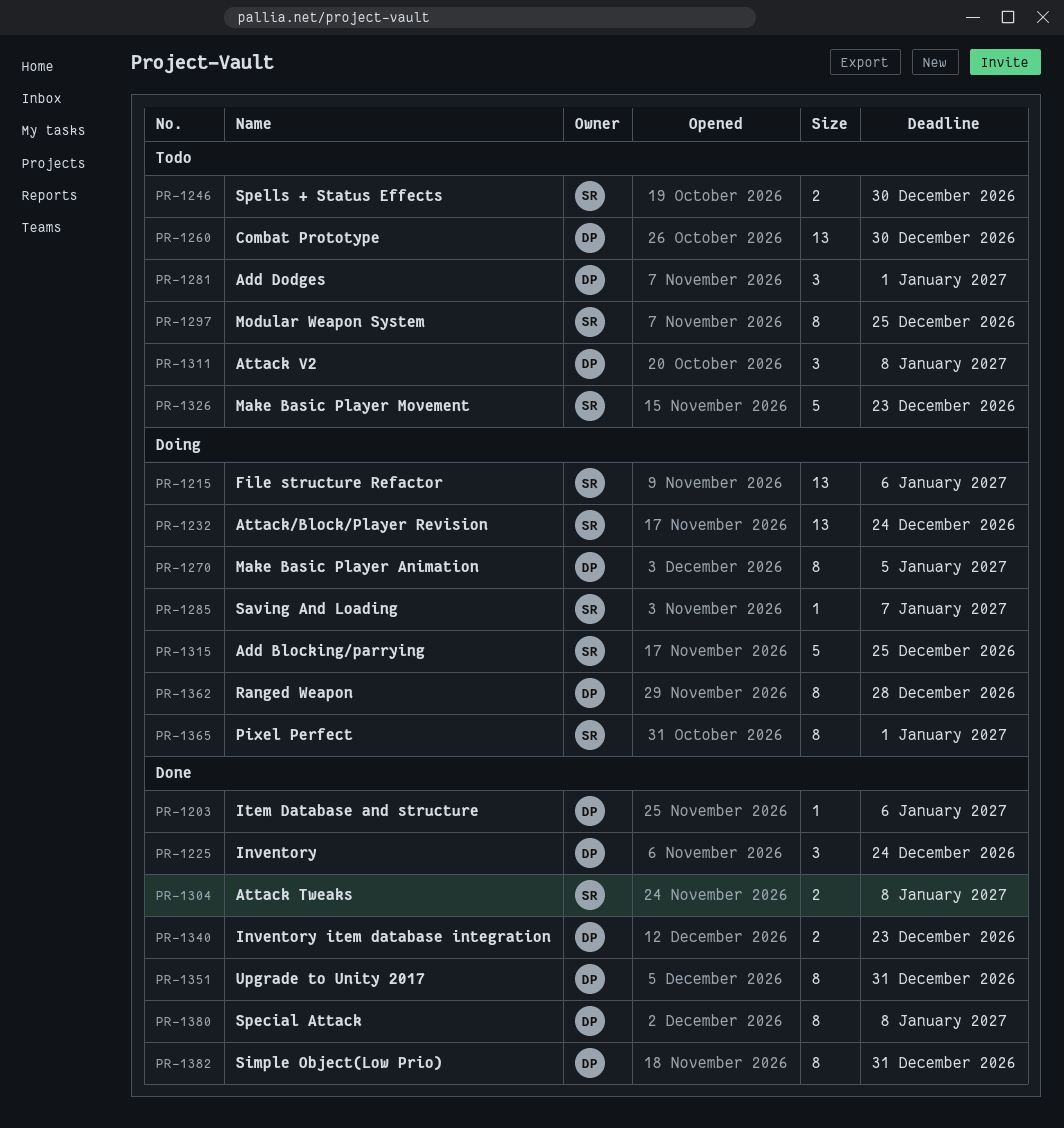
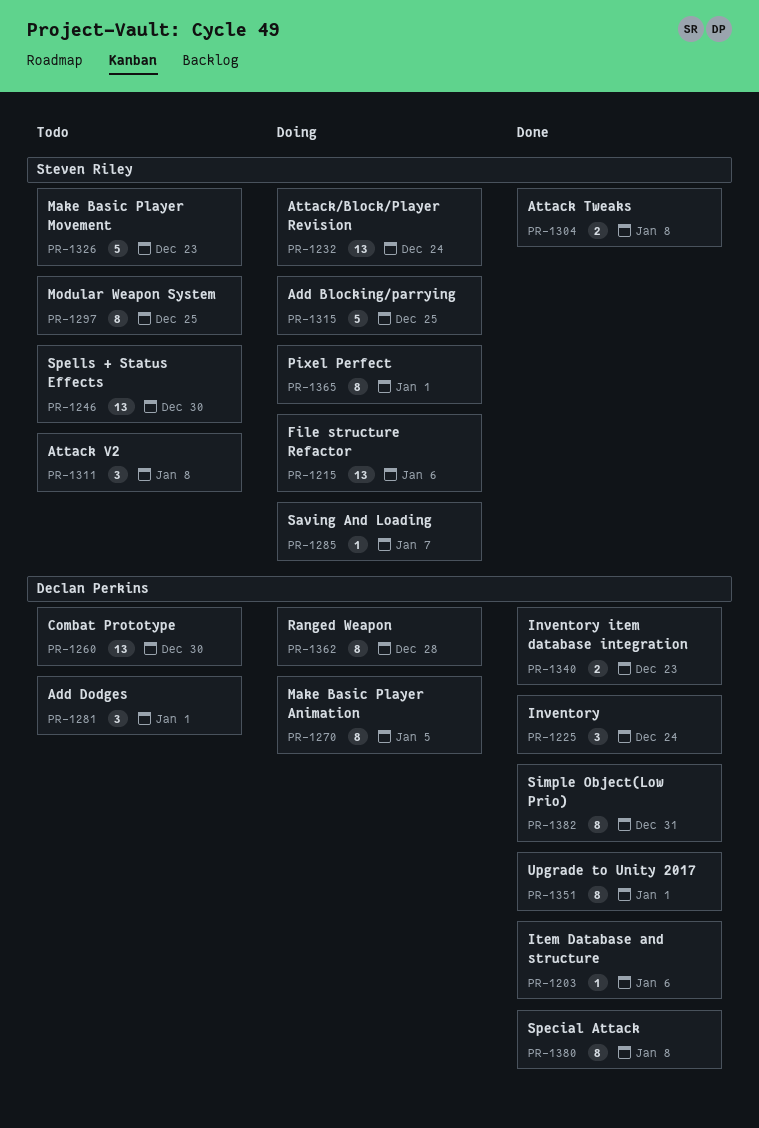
PR-1246, estimate: 2 -> 13
PR-1311, owner: Declan Perkins -> Steven Riley
PR-1351, due: Dec 31 -> Jan 1

